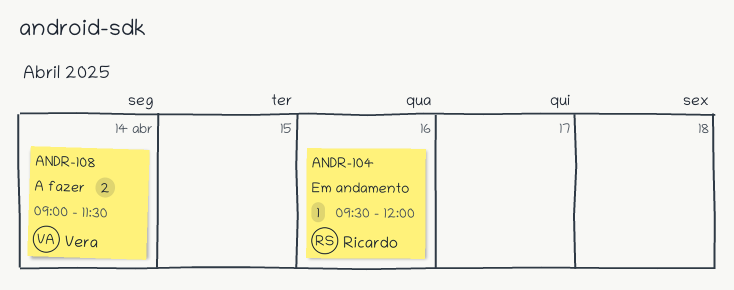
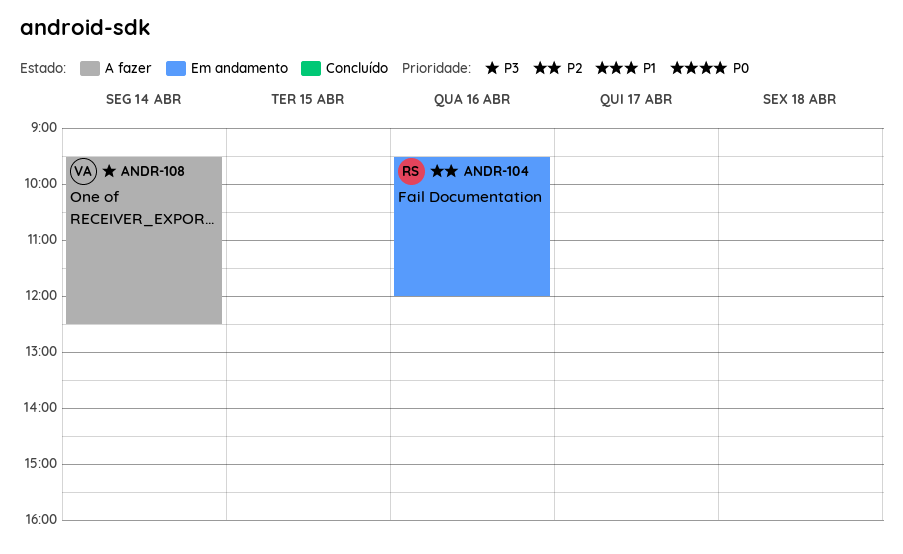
ANDR-108, begins: 09:00 -> 09:30
ANDR-108, ends: 11:30 -> 12:30

